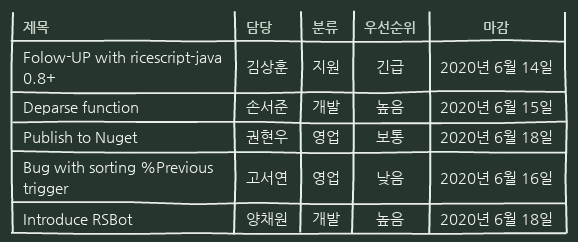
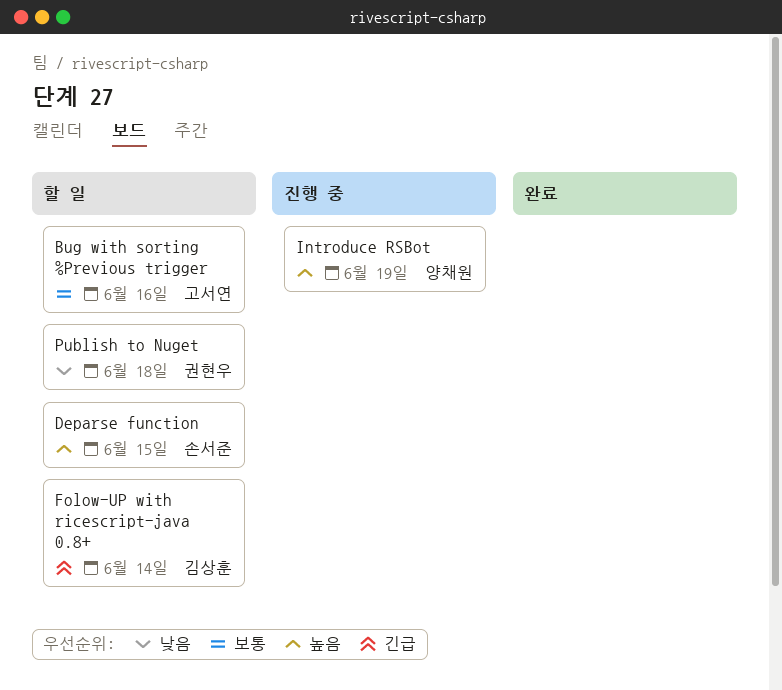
Bug with sorting %Previous trigger, priority: 낮음 -> 보통
Introduce RSBot, due: Jun 18 -> Jun 19
Publish to Nuget, priority: 보통 -> 낮음

